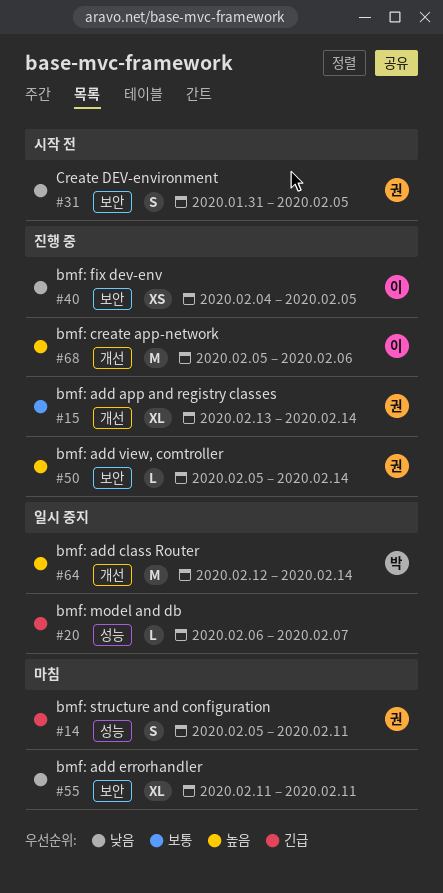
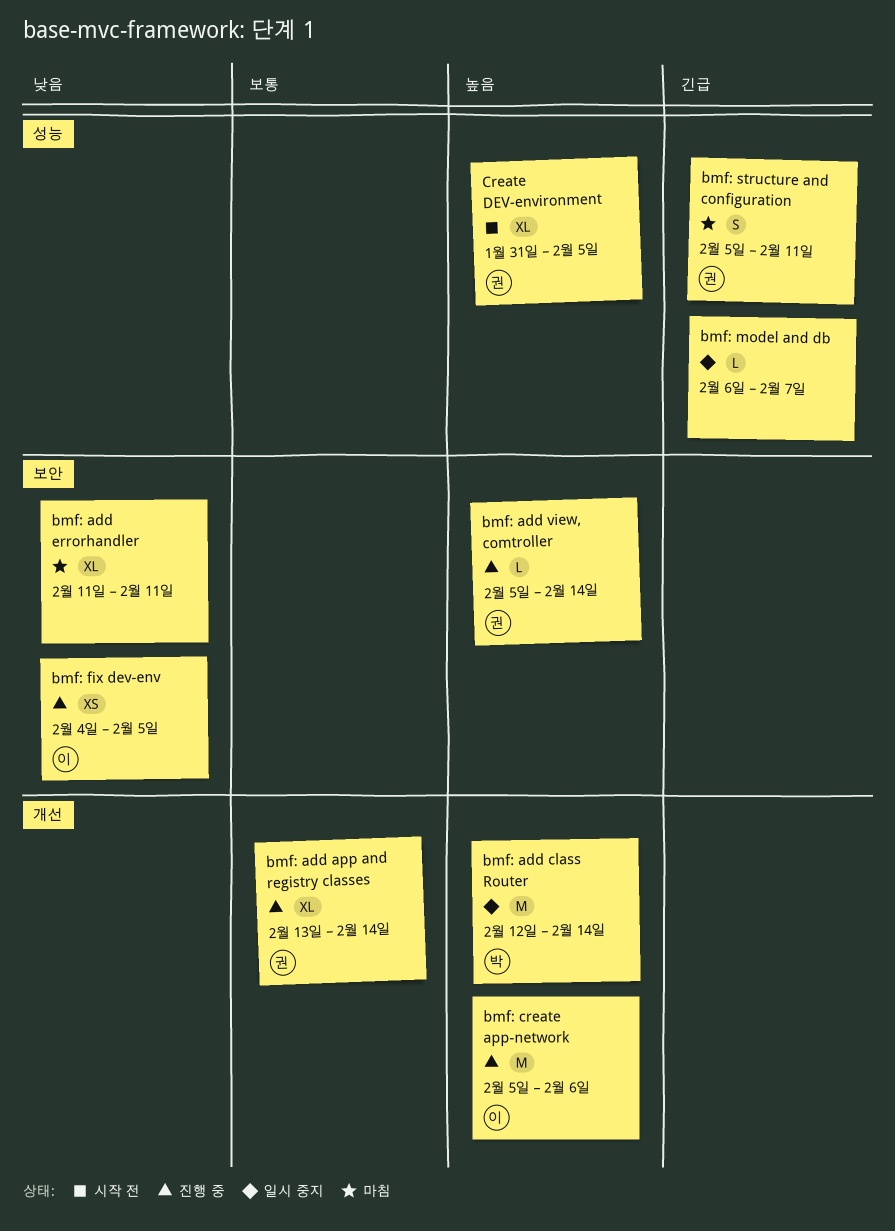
Create DEV-environment, priority: 낮음 -> 높음
Create DEV-environment, label: 보안 -> 성능
Create DEV-environment, estimate: S -> XL

